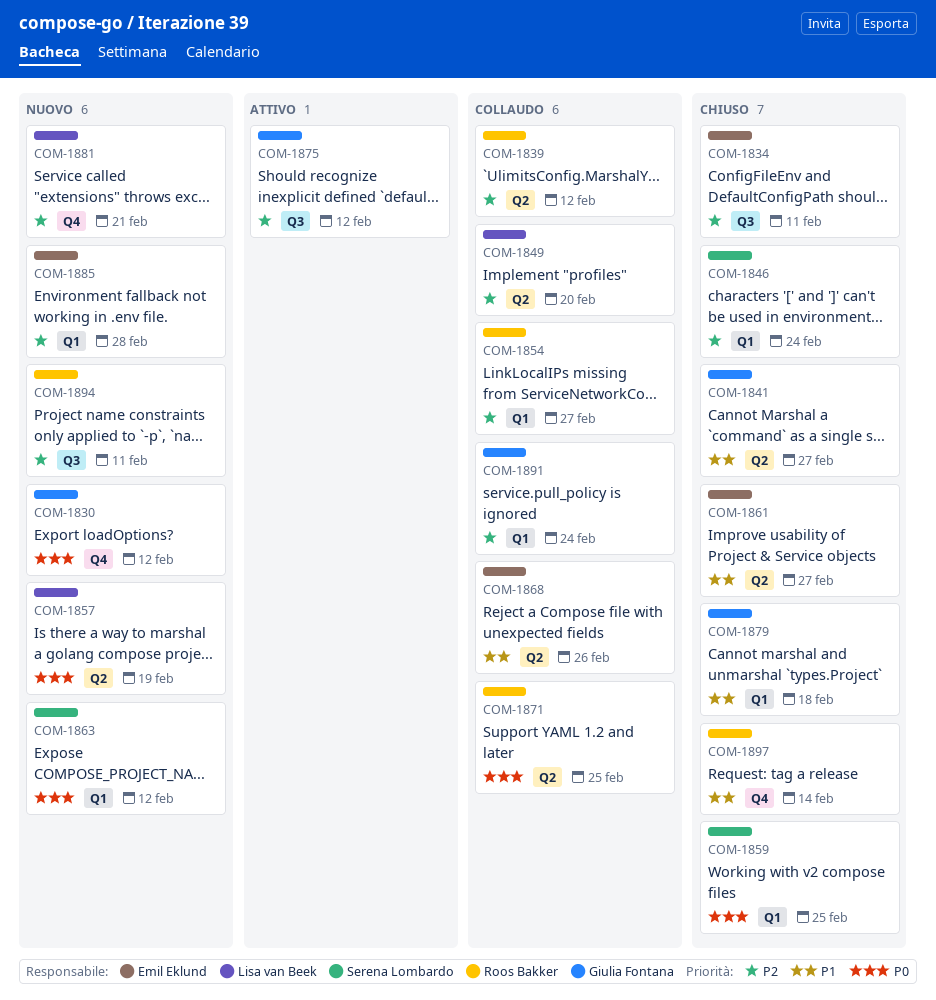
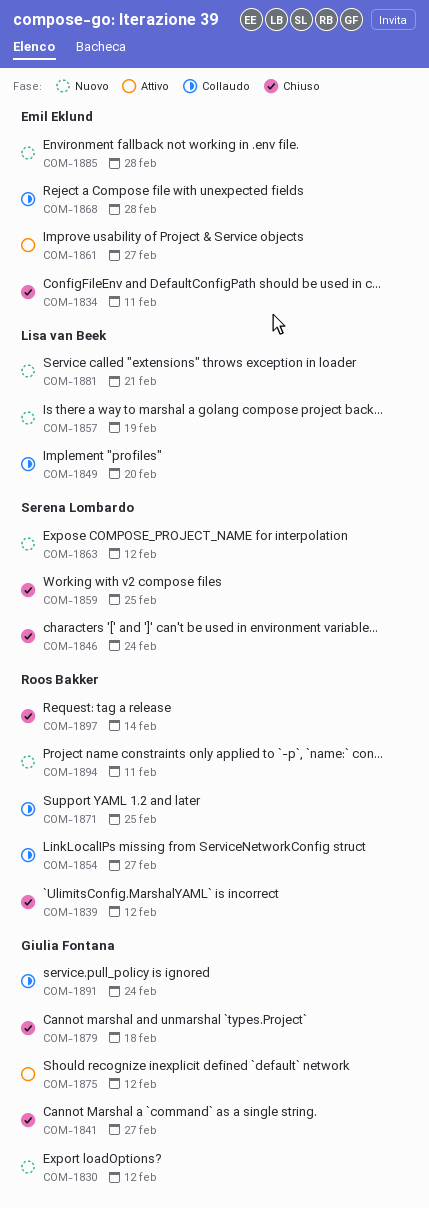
COM-1839, status: Collaudo -> Chiuso
COM-1861, status: Chiuso -> Attivo
COM-1868, due: Feb 26 -> Feb 28

